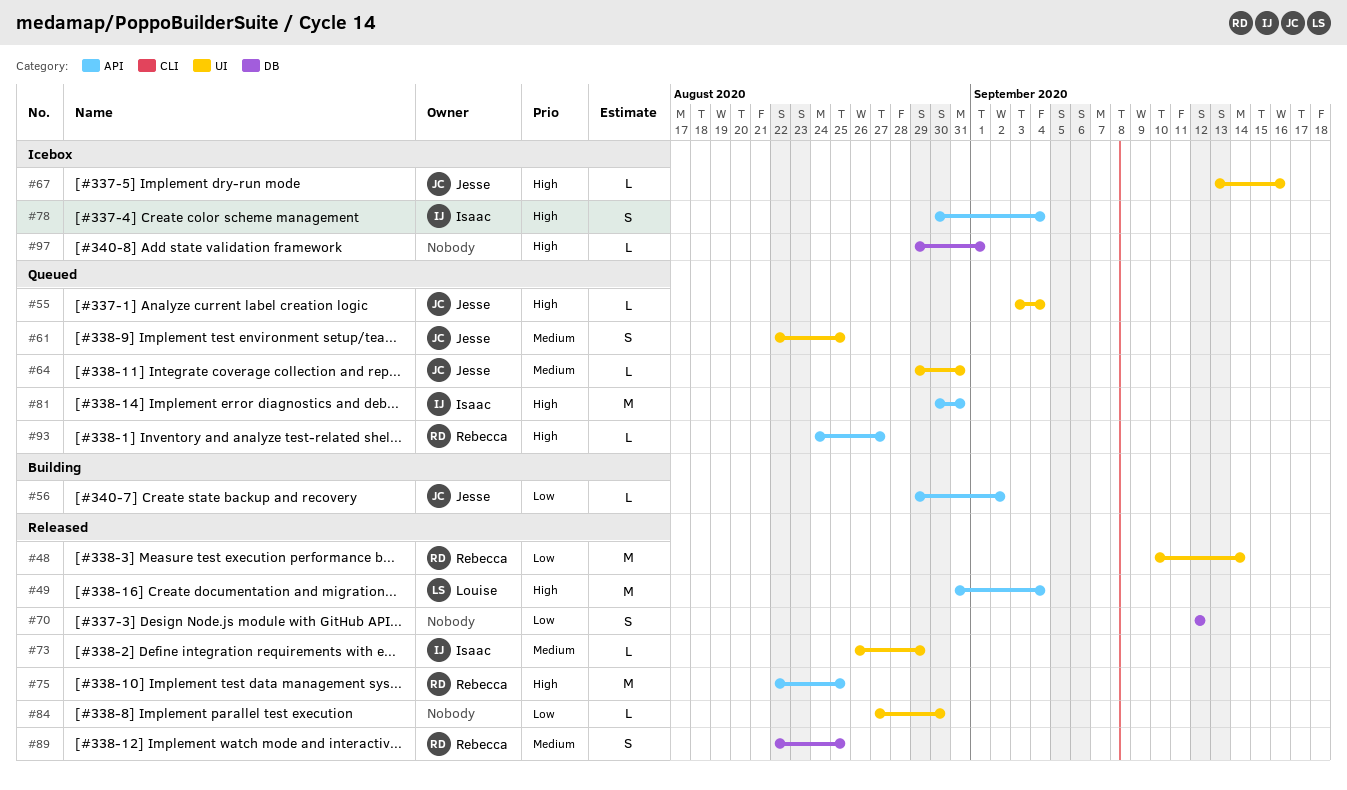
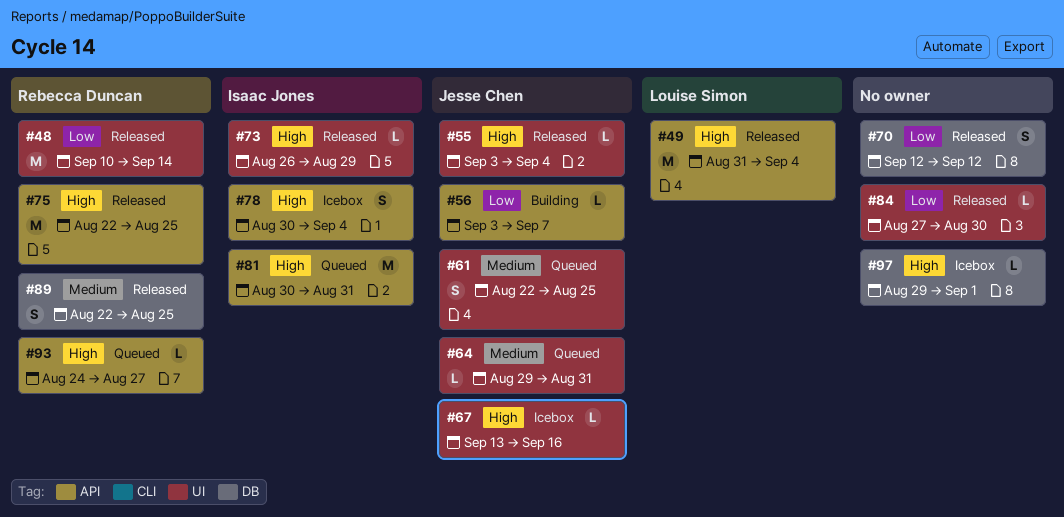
#55, status: Queued -> Released
#56, start: Aug 29 -> Sep 3
#56, due: Sep 2 -> Sep 7
#73, priority: Medium -> High

